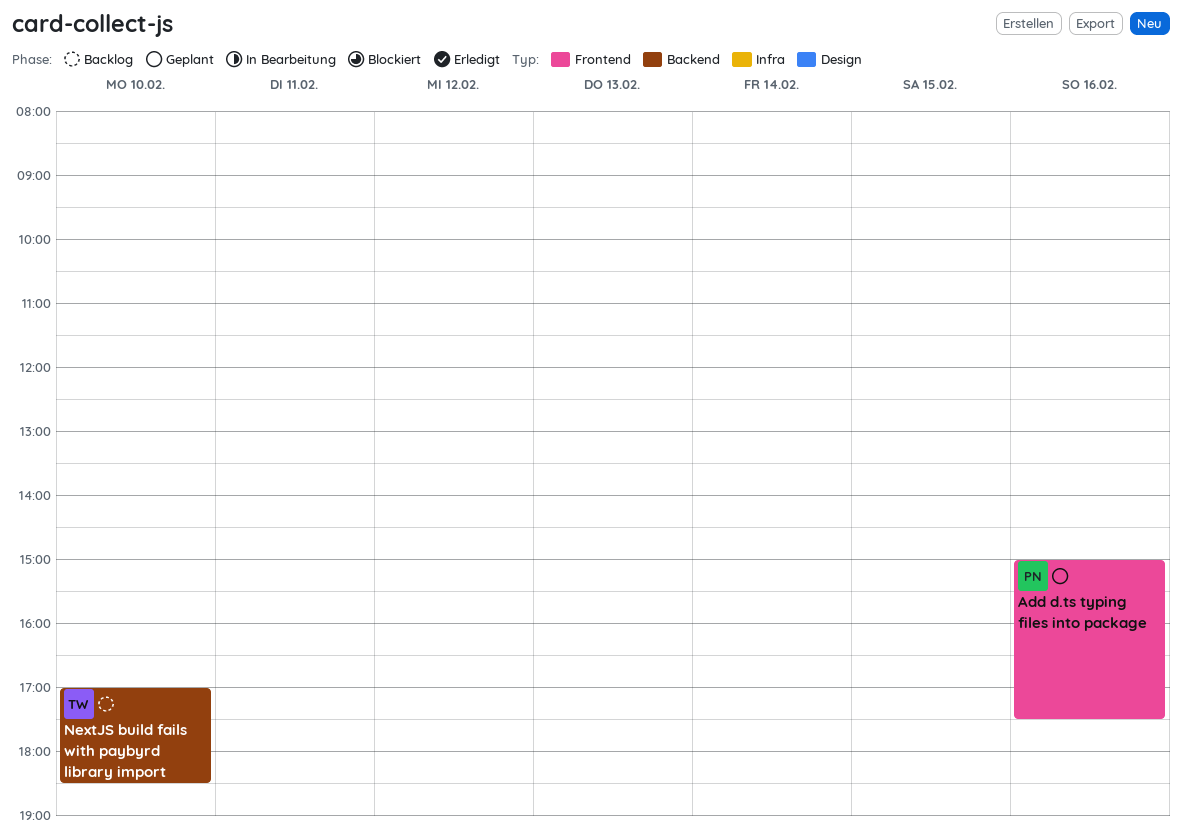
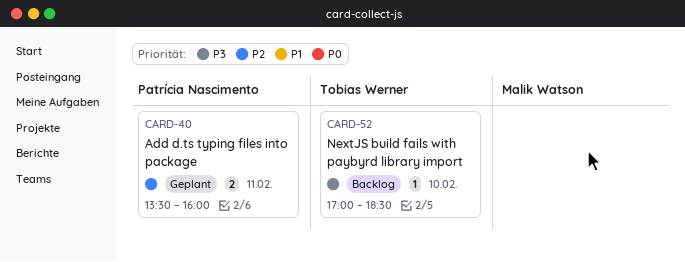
Add d.ts typing files into package, day: Feb 16 -> Feb 11
Add d.ts typing files into package, begins: 15:00 -> 13:30
Add d.ts typing files into package, ends: 17:30 -> 16:00

